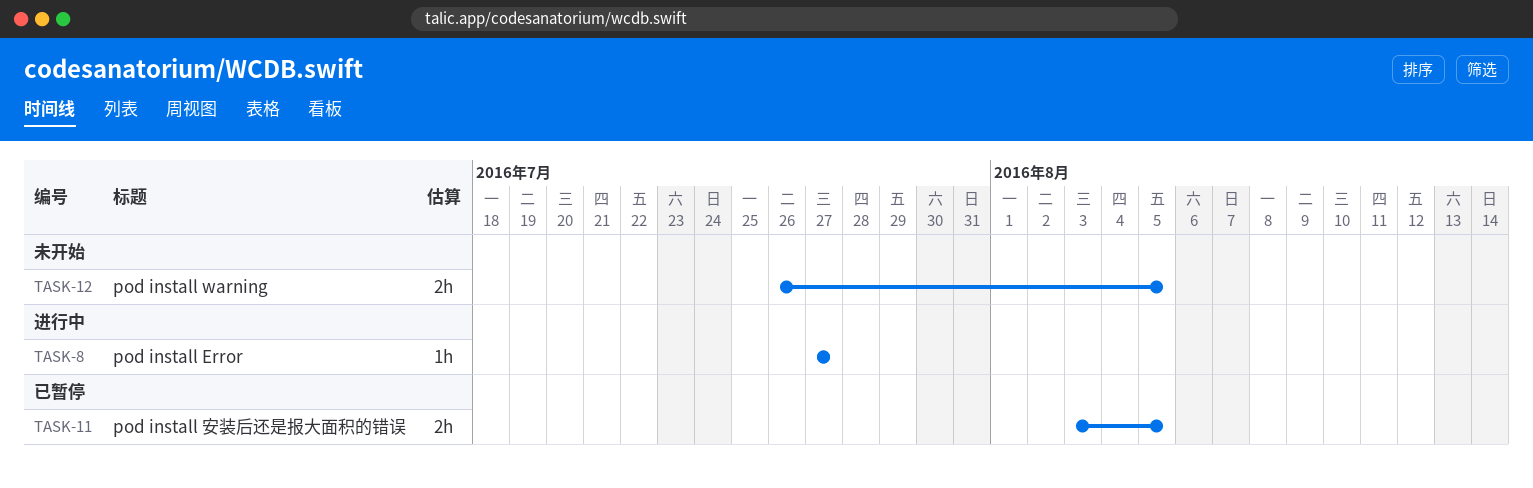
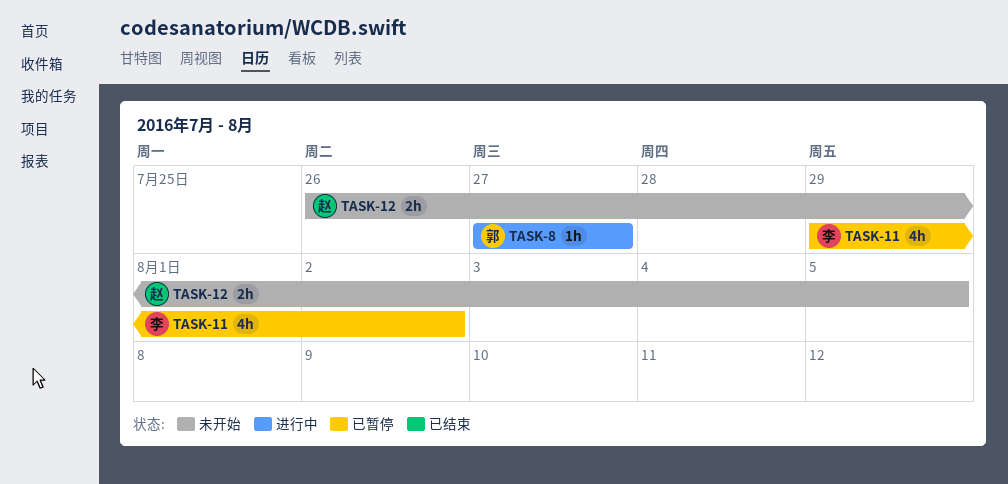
TASK-11, estimate: 2h -> 4h
TASK-11, start: Aug 3 -> Jul 29
TASK-11, due: Aug 5 -> Aug 2

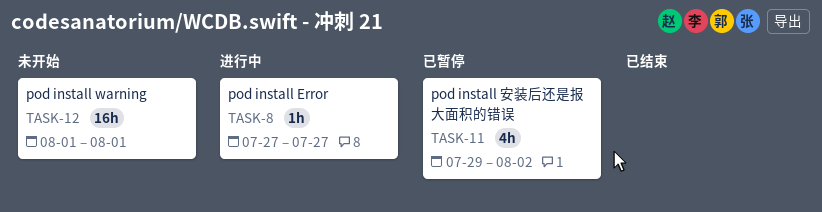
TASK-12, estimate: 2h -> 16h
TASK-12, start: Jul 26 -> Aug 1
TASK-12, due: Aug 5 -> Aug 1

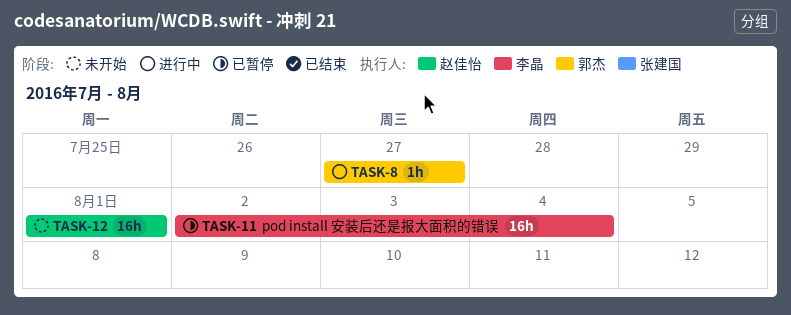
TASK-11, estimate: 4h -> 16h
TASK-11, start: Jul 29 -> Aug 2
TASK-11, due: Aug 2 -> Aug 4

